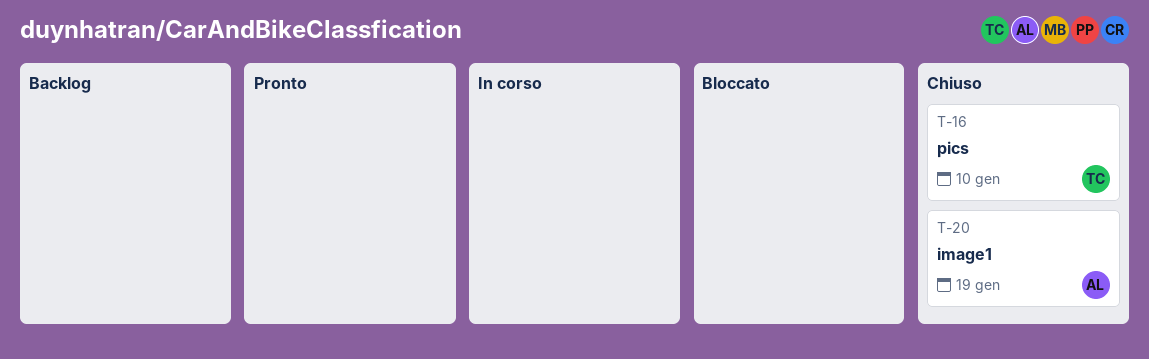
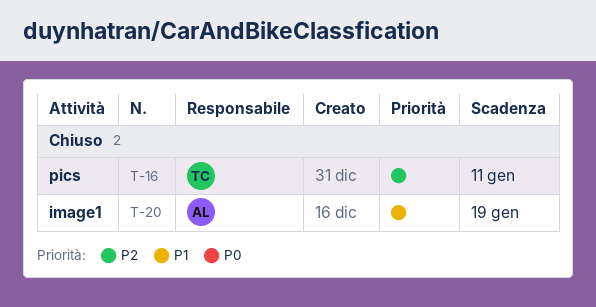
T-16, due: Jan 10 -> Jan 11

